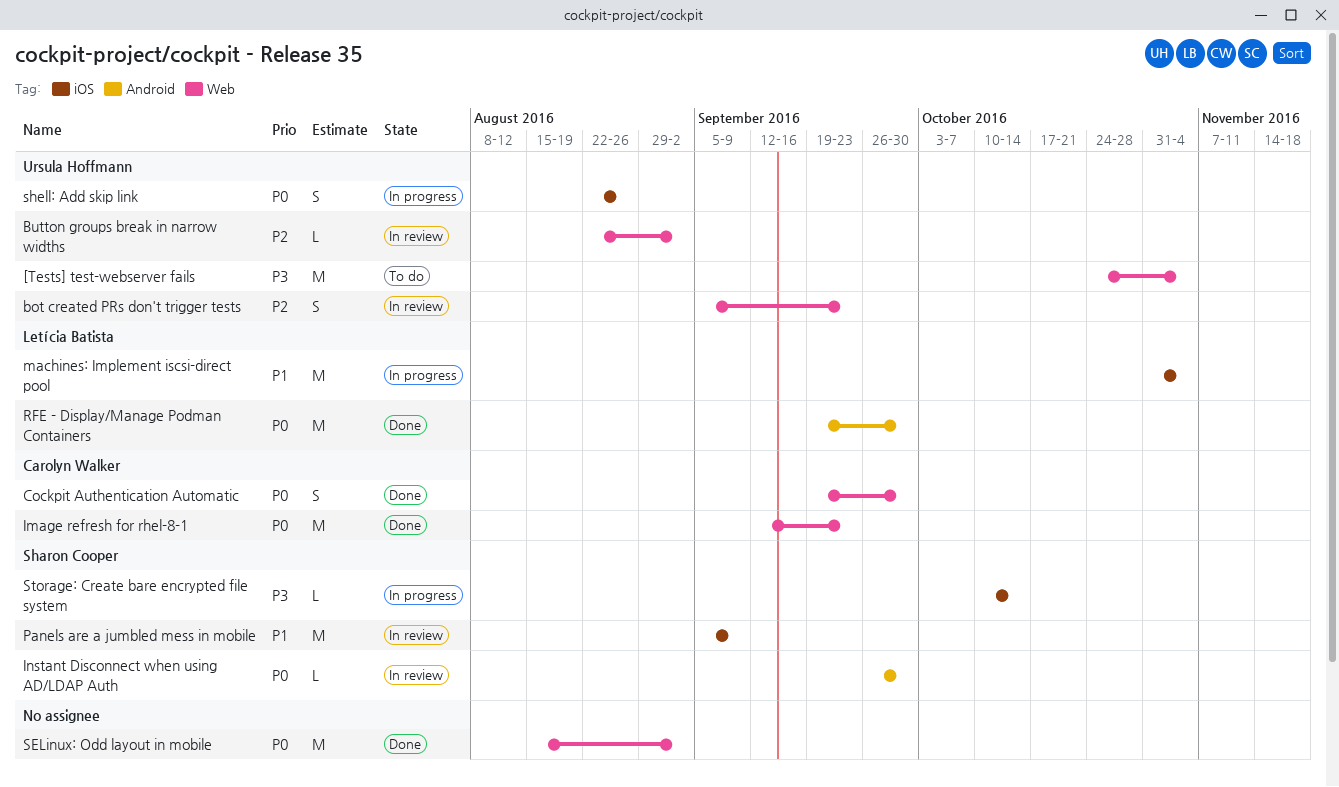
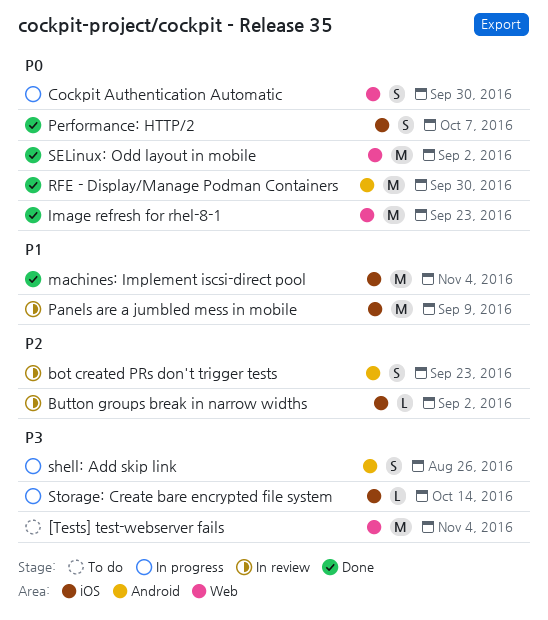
bot created PRs don't trigger tests, label: Web -> Android
Button groups break in narrow widths, label: Web -> iOS
Cockpit Authentication Automatic, status: Done -> In progress
Instant Disconnect when using AD/LDAP Auth: present -> none
machines: Implement iscsi-direct pool, status: In progress -> Done
Performance: HTTP/2: none -> present
shell: Add skip link, priority: P0 -> P3
shell: Add skip link, label: iOS -> Android

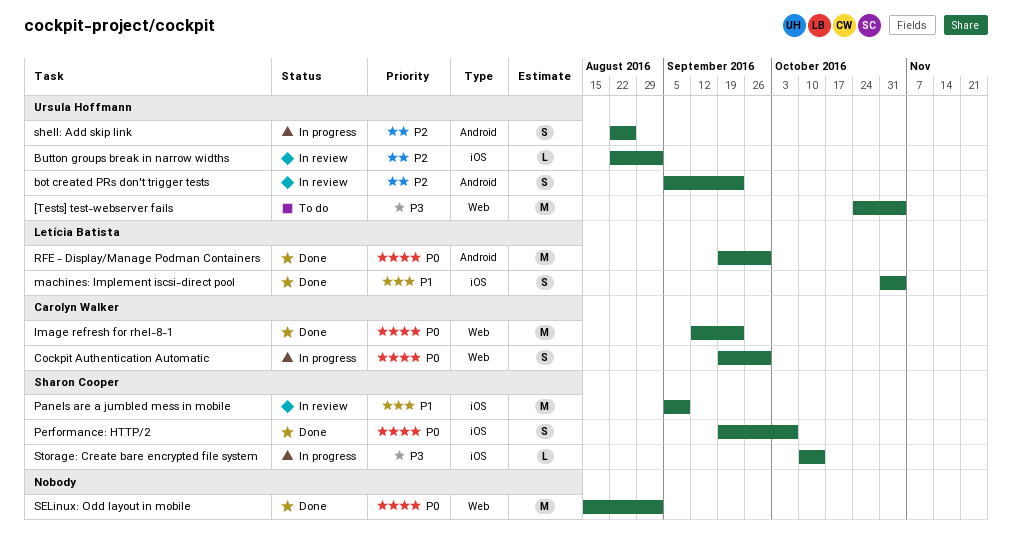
machines: Implement iscsi-direct pool, estimate: M -> S
shell: Add skip link, priority: P3 -> P2

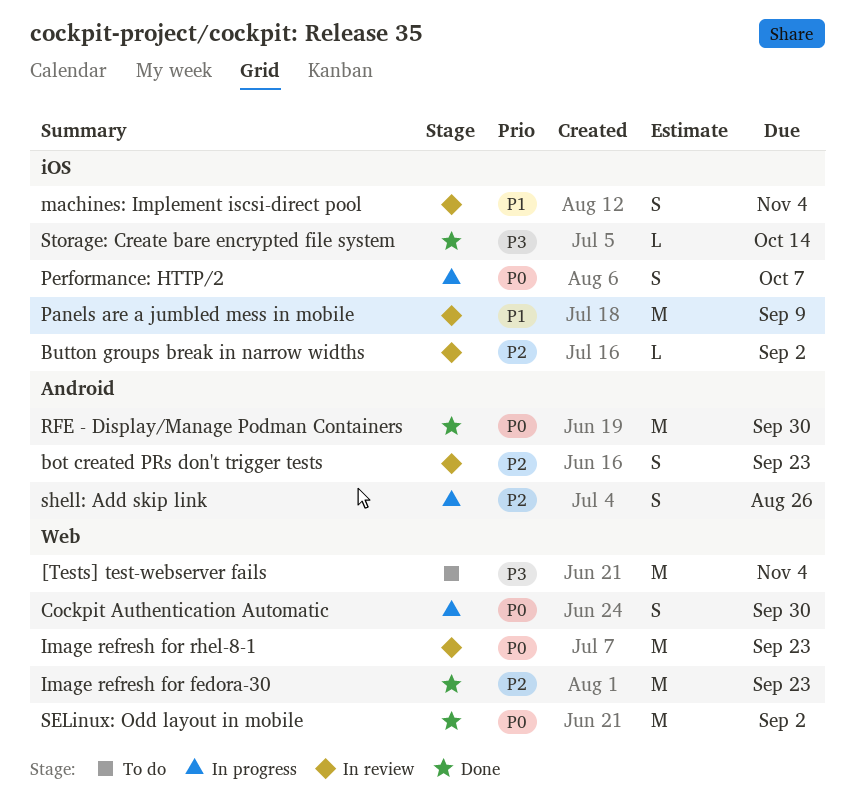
Image refresh for fedora-30: none -> present
Image refresh for rhel-8-1, status: Done -> In review
machines: Implement iscsi-direct pool, status: Done -> In review
Performance: HTTP/2, status: Done -> In progress
Storage: Create bare encrypted file system, status: In progress -> Done

